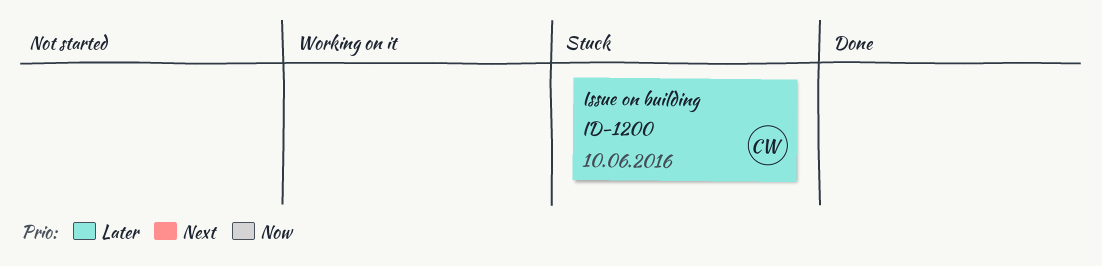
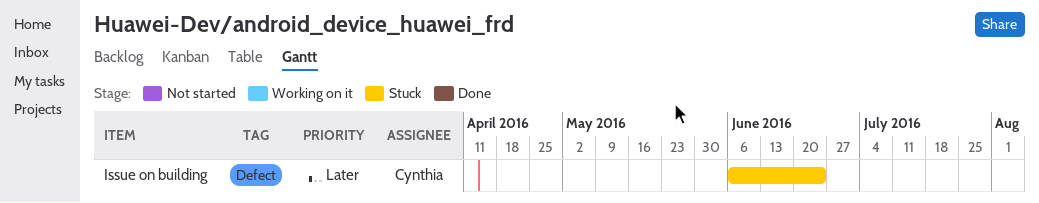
Issue on building, due: Jun 10 -> Jun 24

